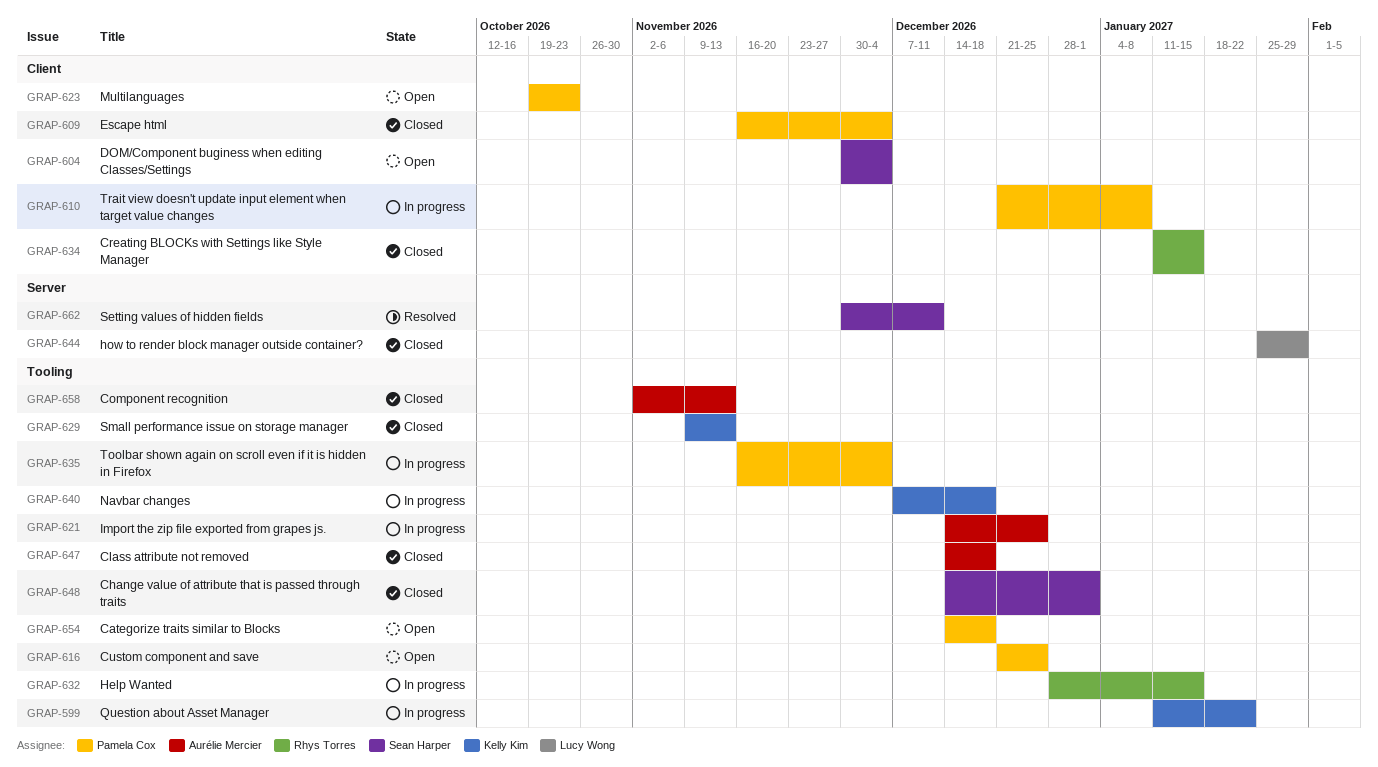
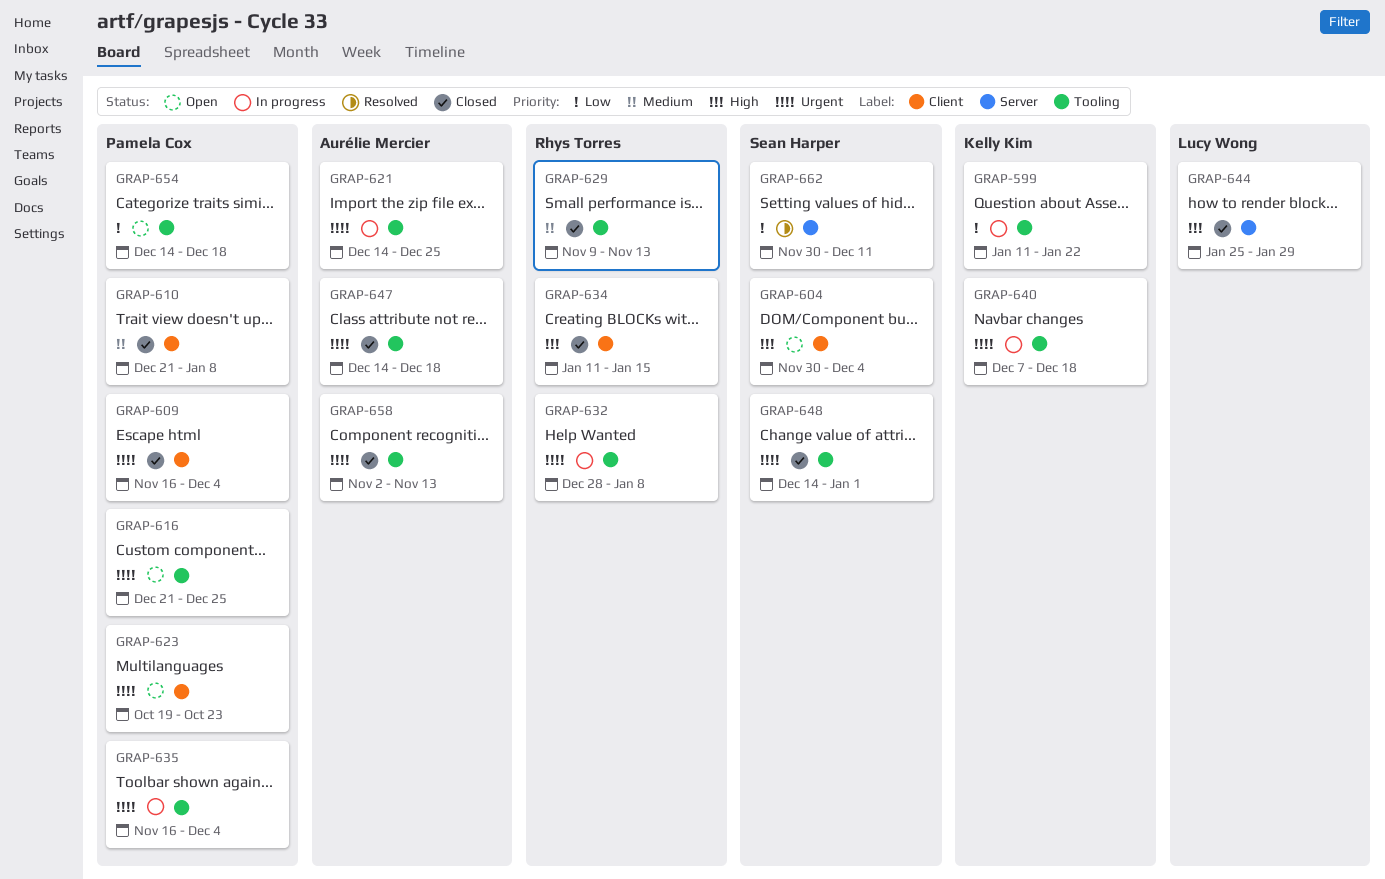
GRAP-610, status: In progress -> Closed
GRAP-629, owner: Kelly Kim -> Rhys Torres
GRAP-632, due: Jan 15 -> Jan 8

